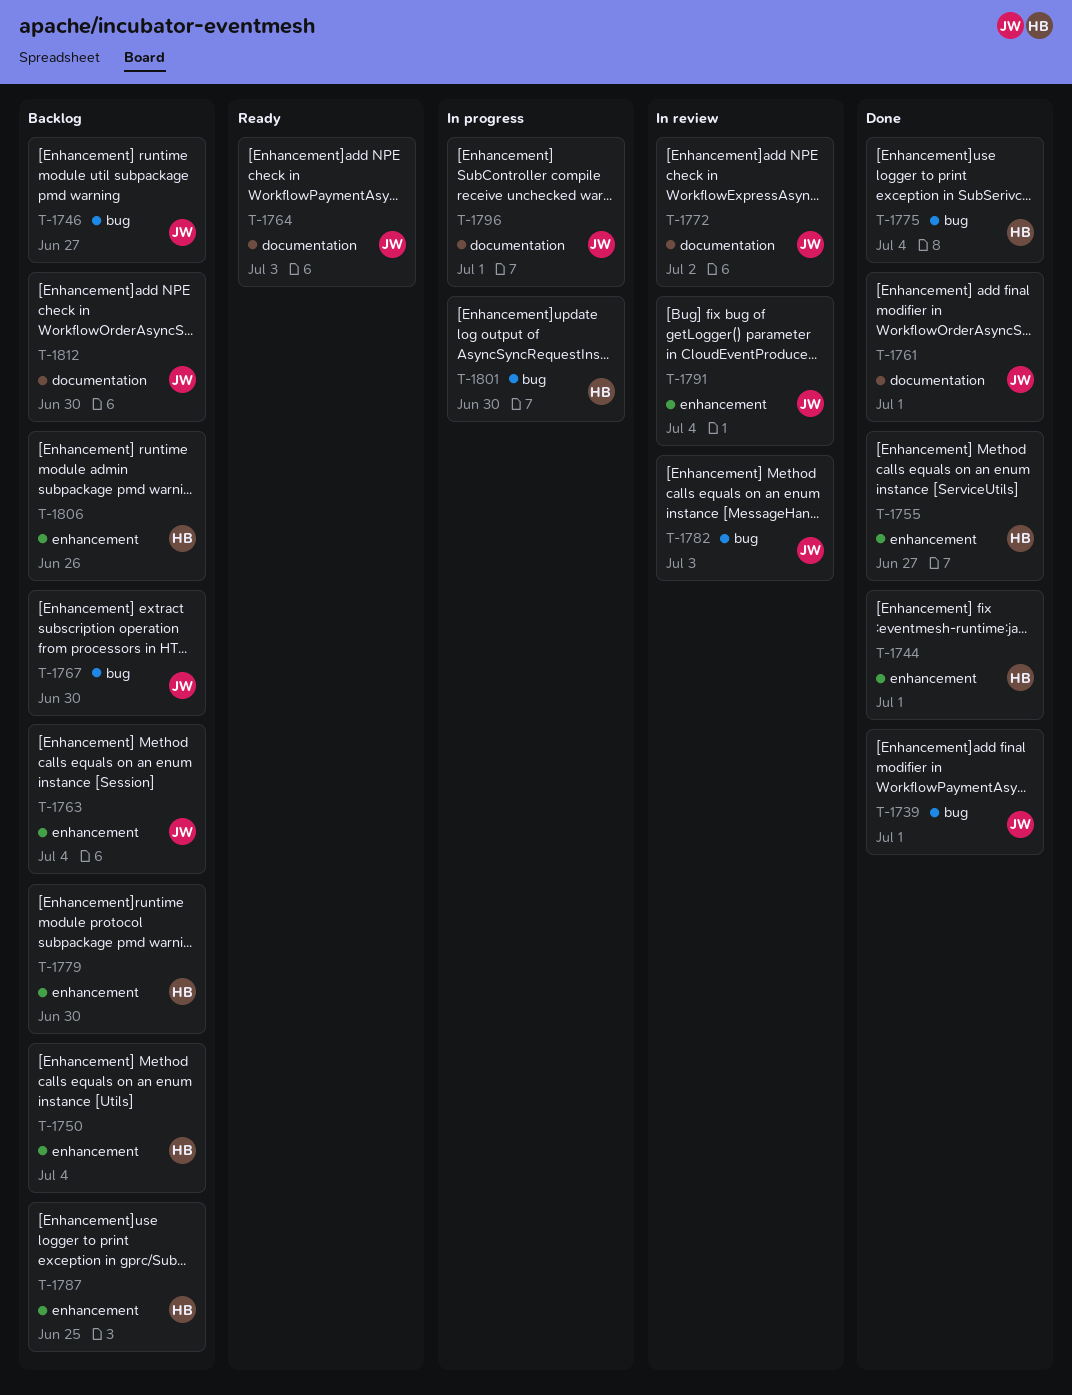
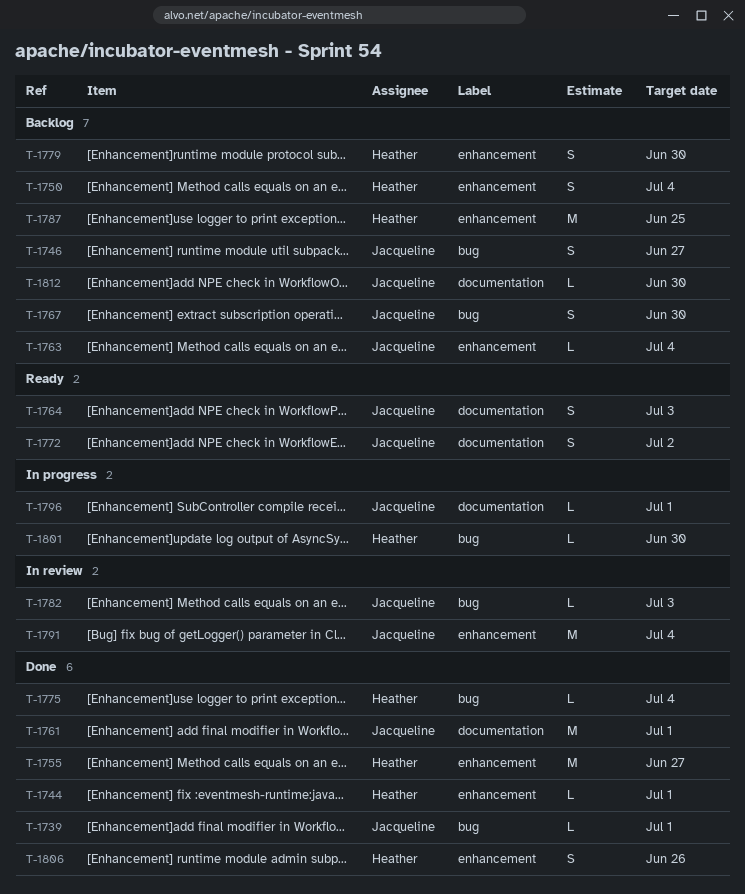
T-1772, status: In review -> Ready
T-1806, status: Backlog -> Done

